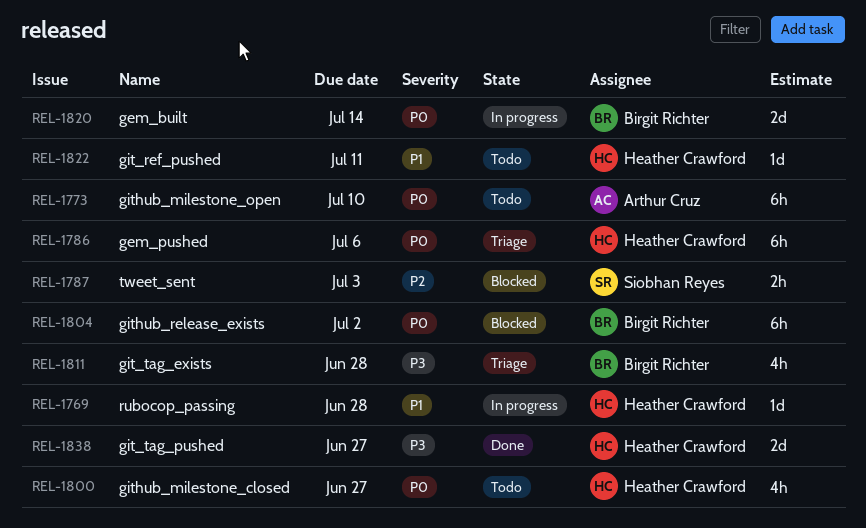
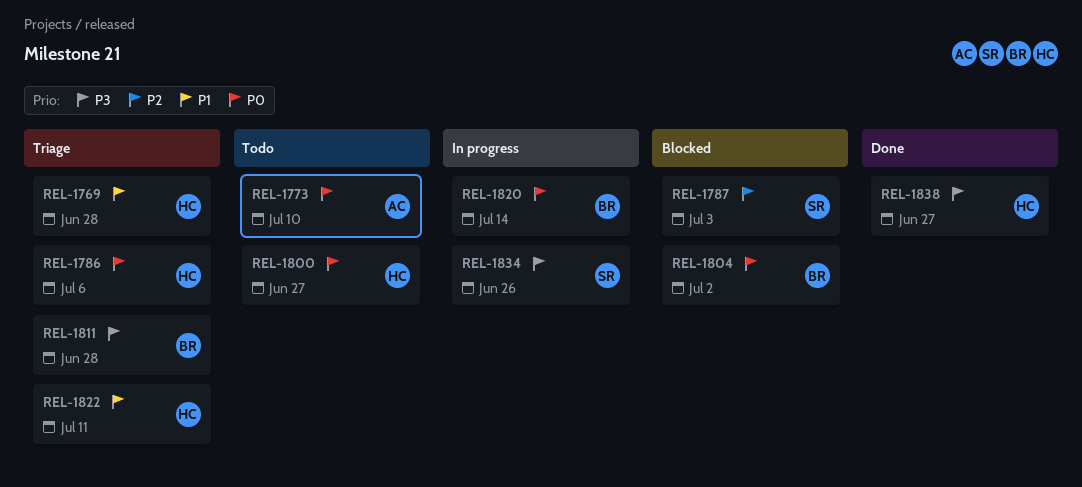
REL-1769, status: In progress -> Triage
REL-1822, status: Todo -> Triage
REL-1834: none -> present

